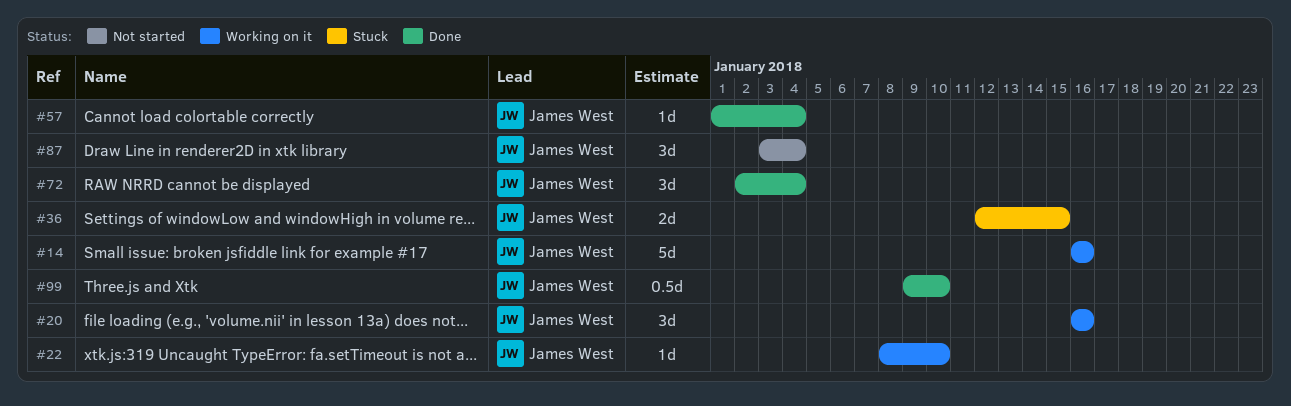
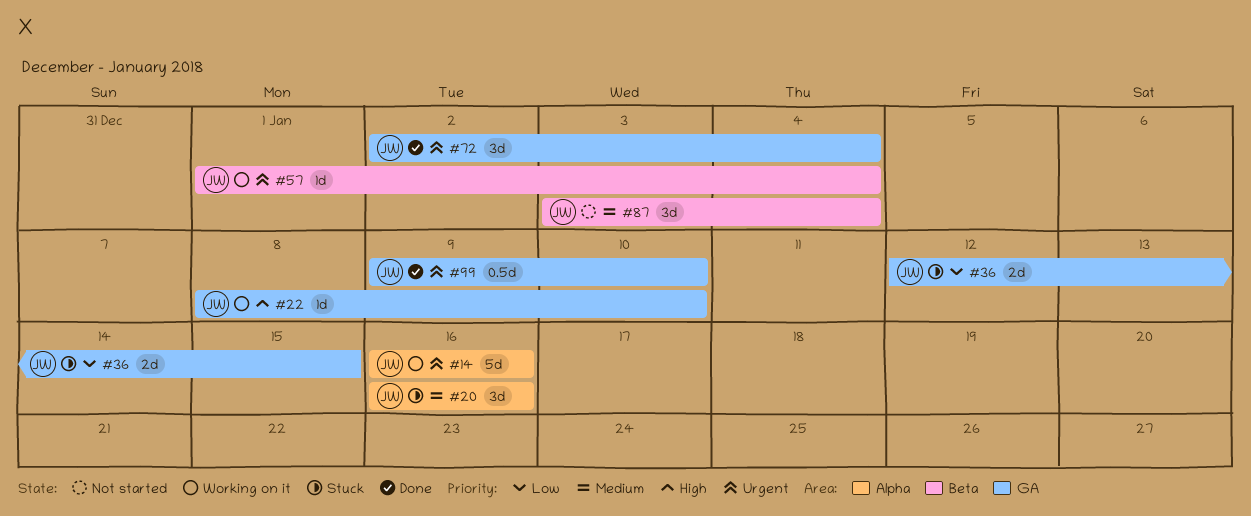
#20, status: Working on it -> Stuck
#57, status: Done -> Working on it

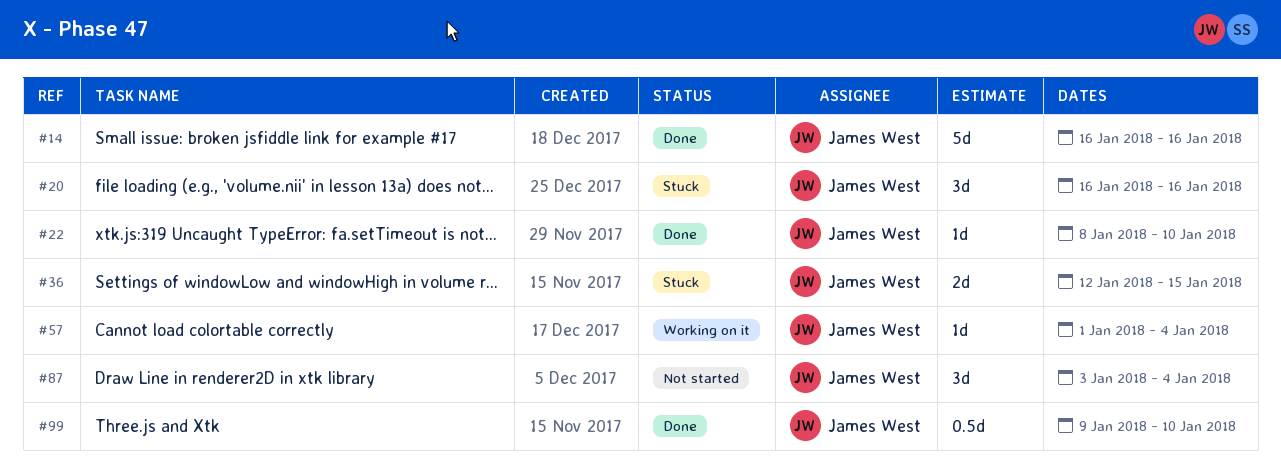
#14, status: Working on it -> Done
#22, status: Working on it -> Done
#72: present -> none

